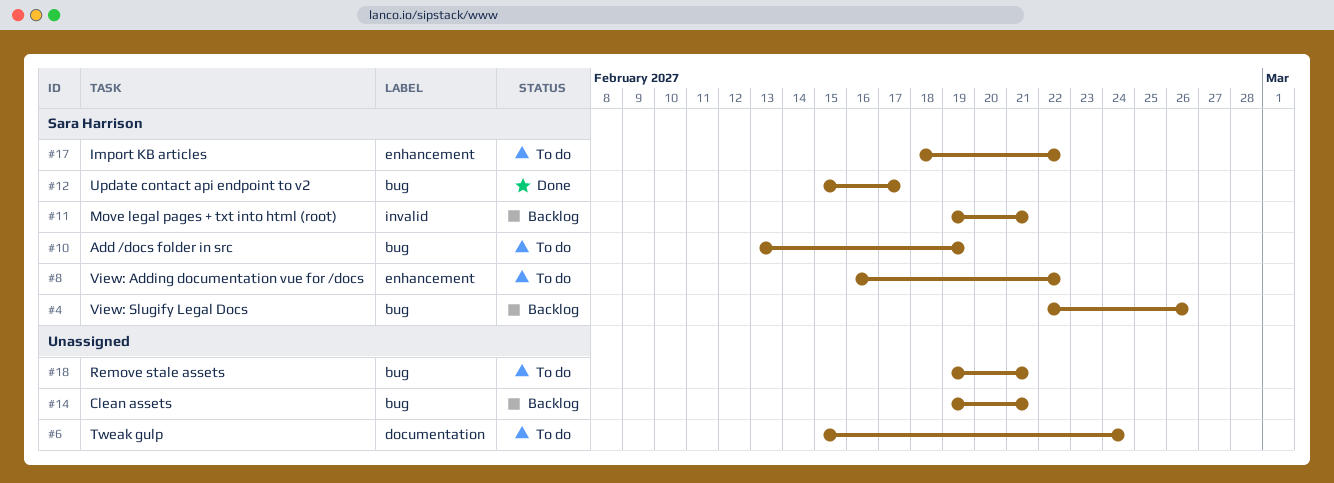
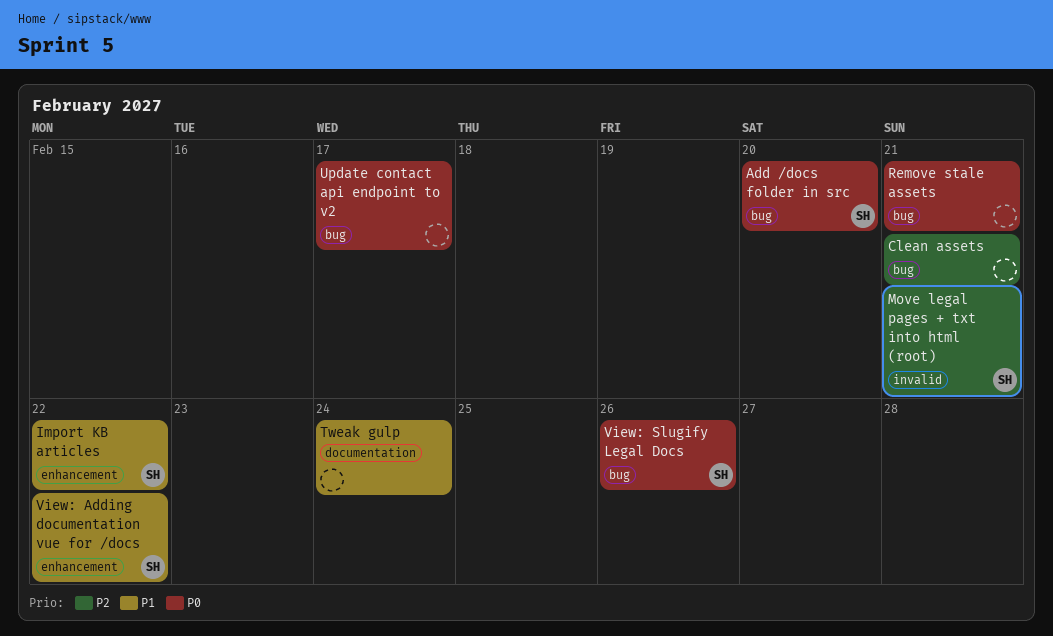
Add /docs folder in src, due: Feb 19 -> Feb 20
Update contact api endpoint to v2, owner: Sara Harrison -> none

